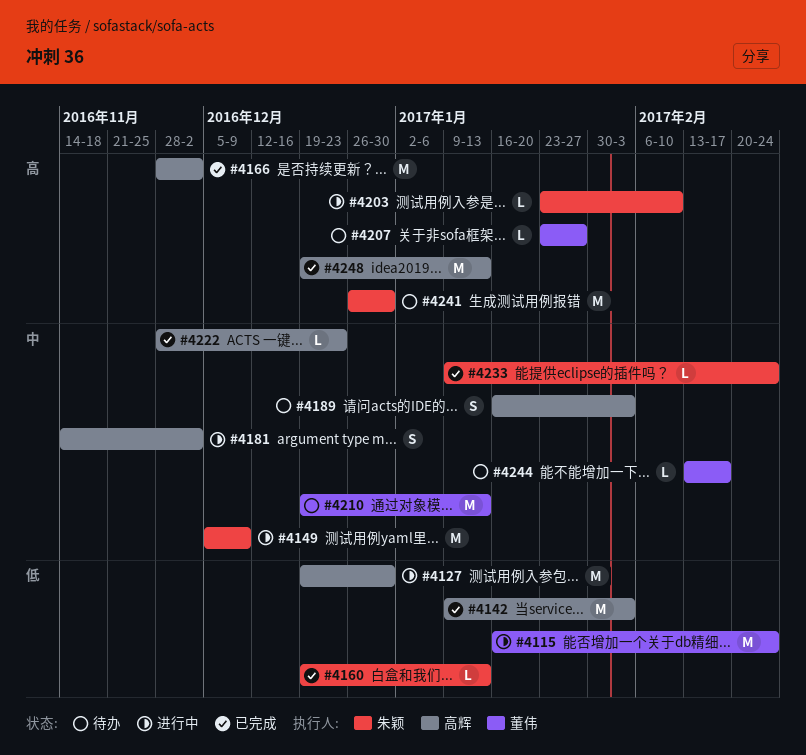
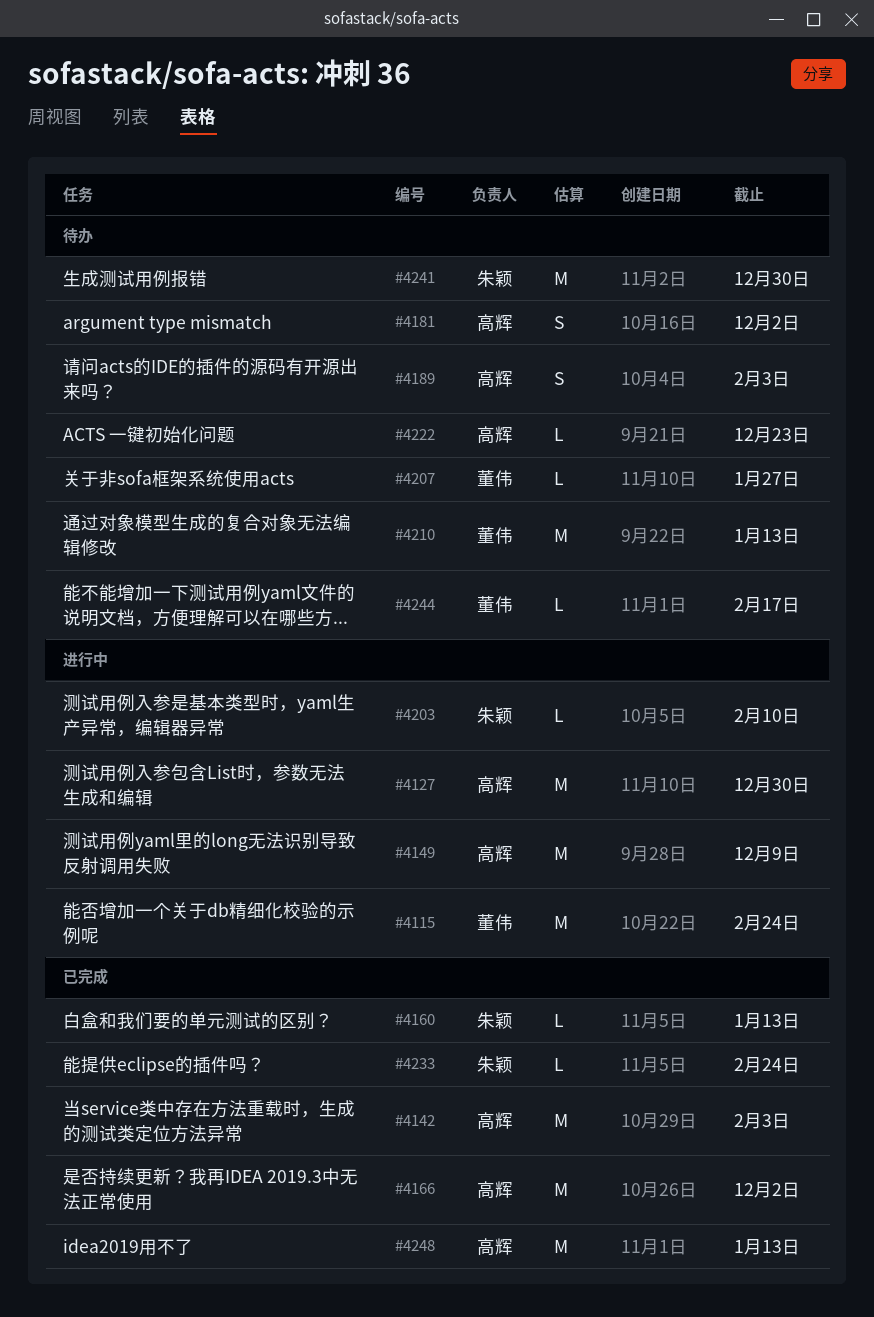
#4149, owner: 朱颖 -> 高辉
#4181, status: 进行中 -> 待办
#4222, status: 已完成 -> 待办

